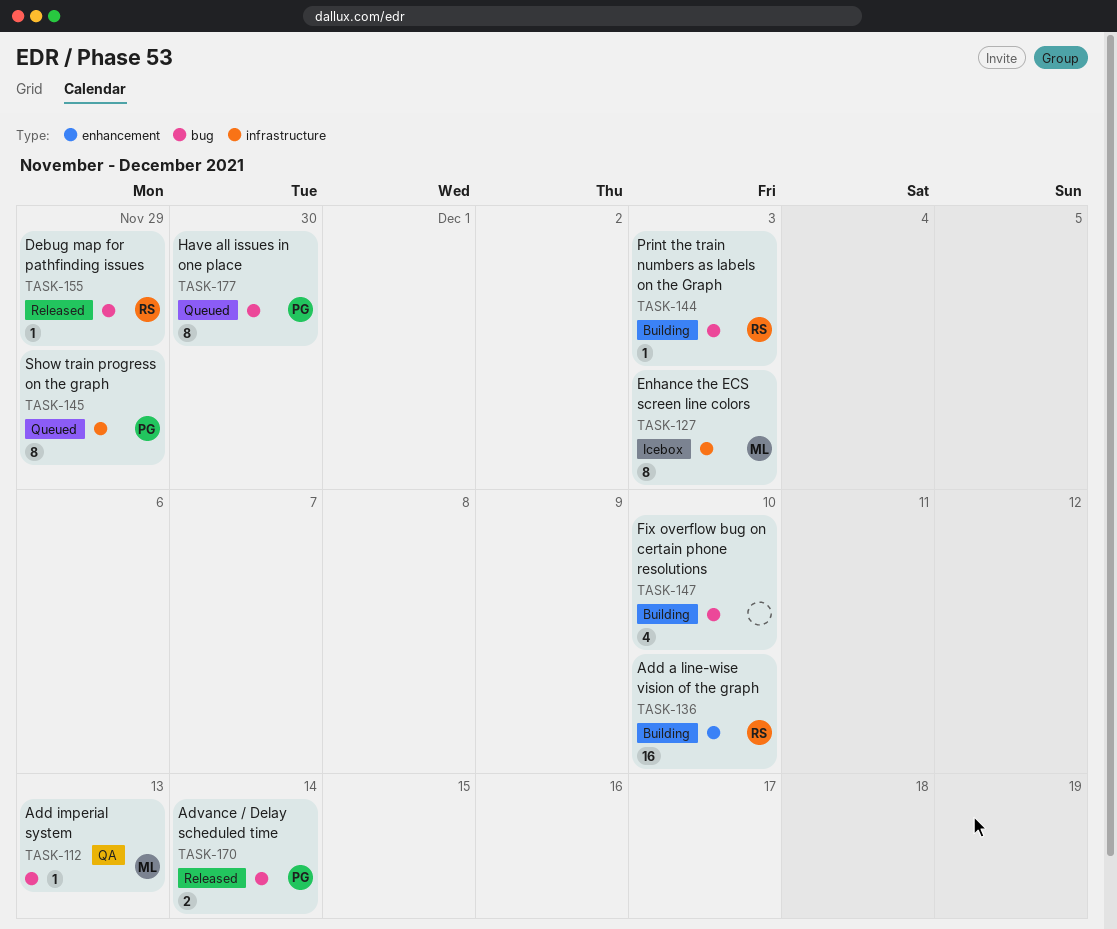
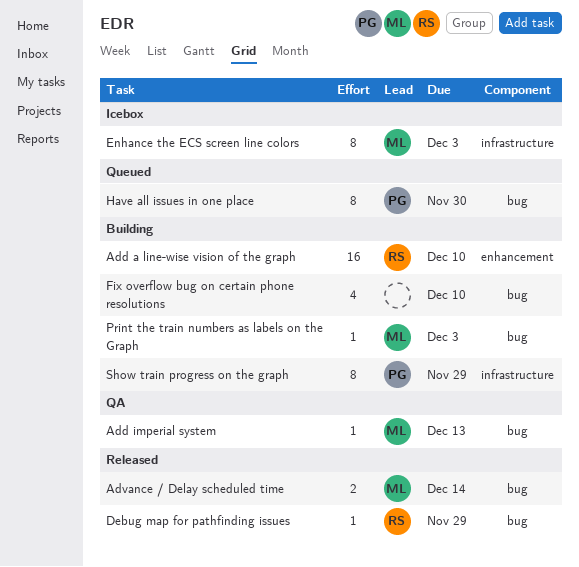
Advance / Delay scheduled time, owner: PG -> ML
Print the train numbers as labels on the Graph, owner: RS -> ML
Show train progress on the graph, status: Queued -> Building

